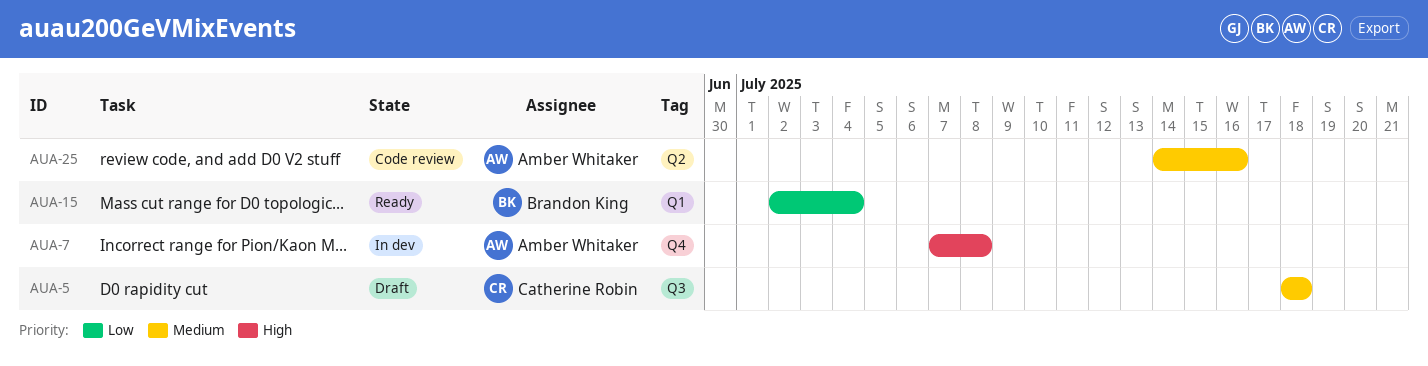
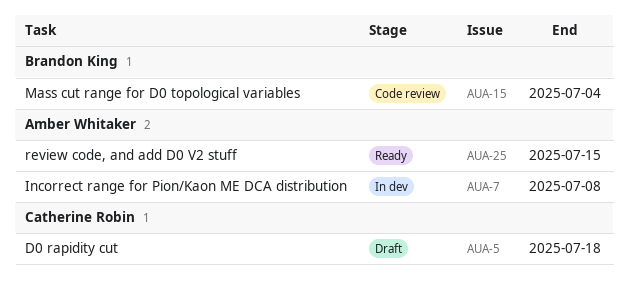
AUA-15, status: Ready -> Code review
AUA-25, status: Code review -> Ready
AUA-25, due: Jul 16 -> Jul 15

